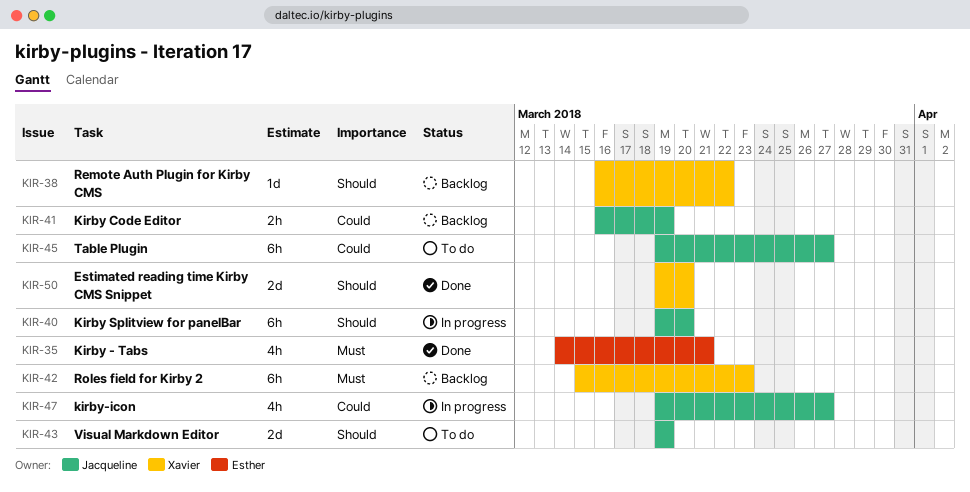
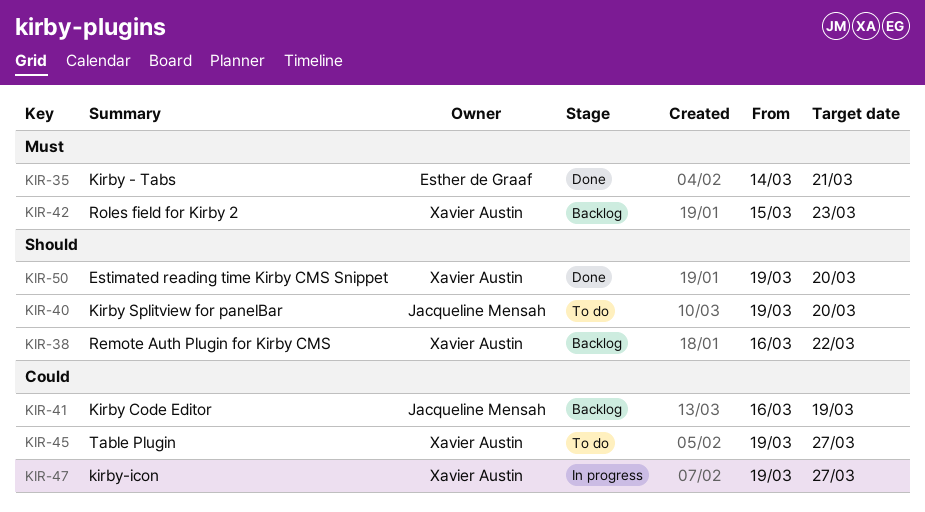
KIR-40, status: In progress -> To do
KIR-43: present -> none
KIR-45, owner: Jacqueline Mensah -> Xavier Austin
KIR-47, owner: Jacqueline Mensah -> Xavier Austin

